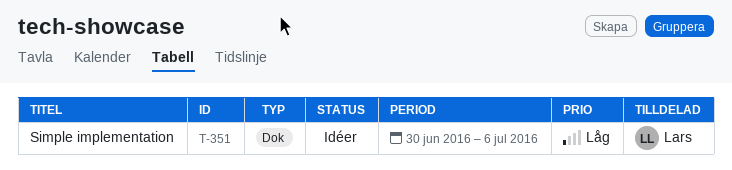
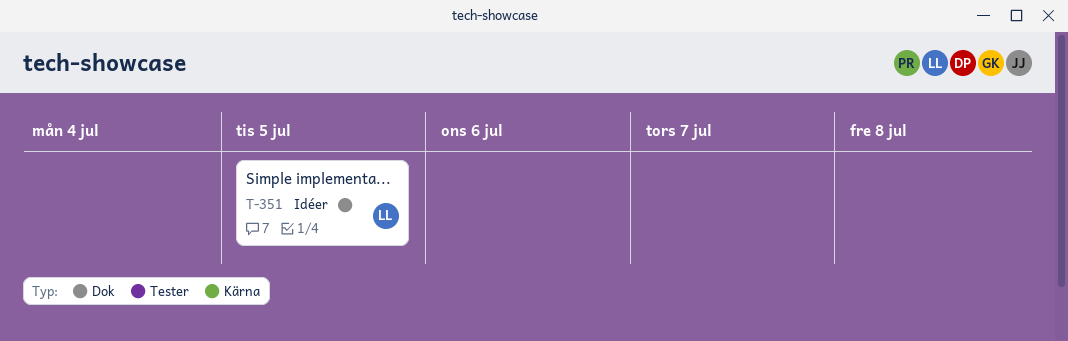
T-351, due: Jul 6 -> Jul 5

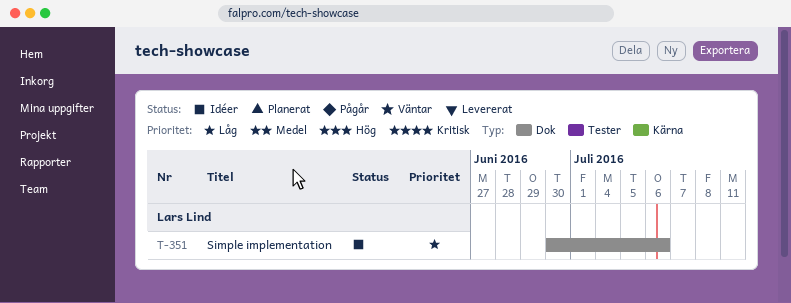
T-351, due: Jul 5 -> Jul 6

